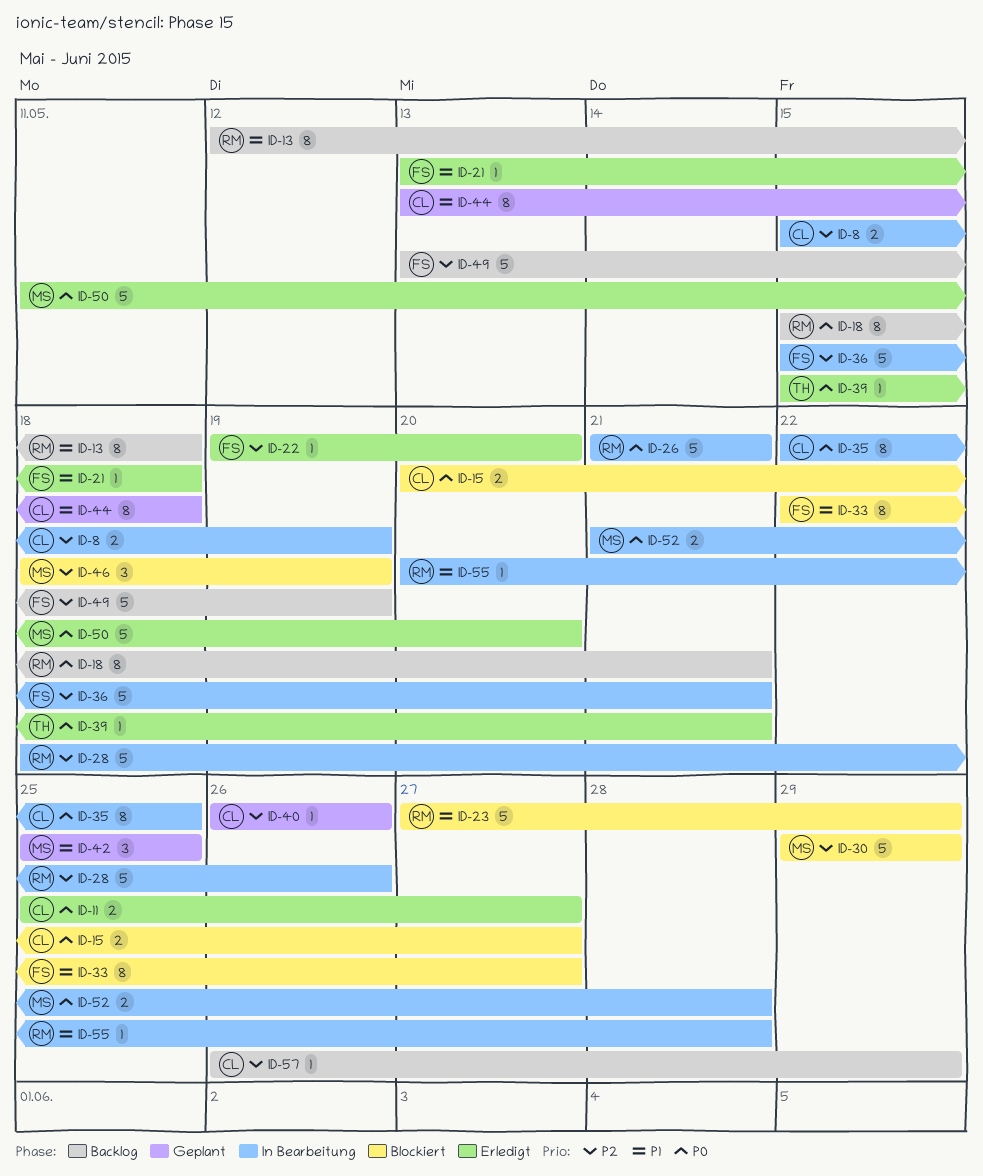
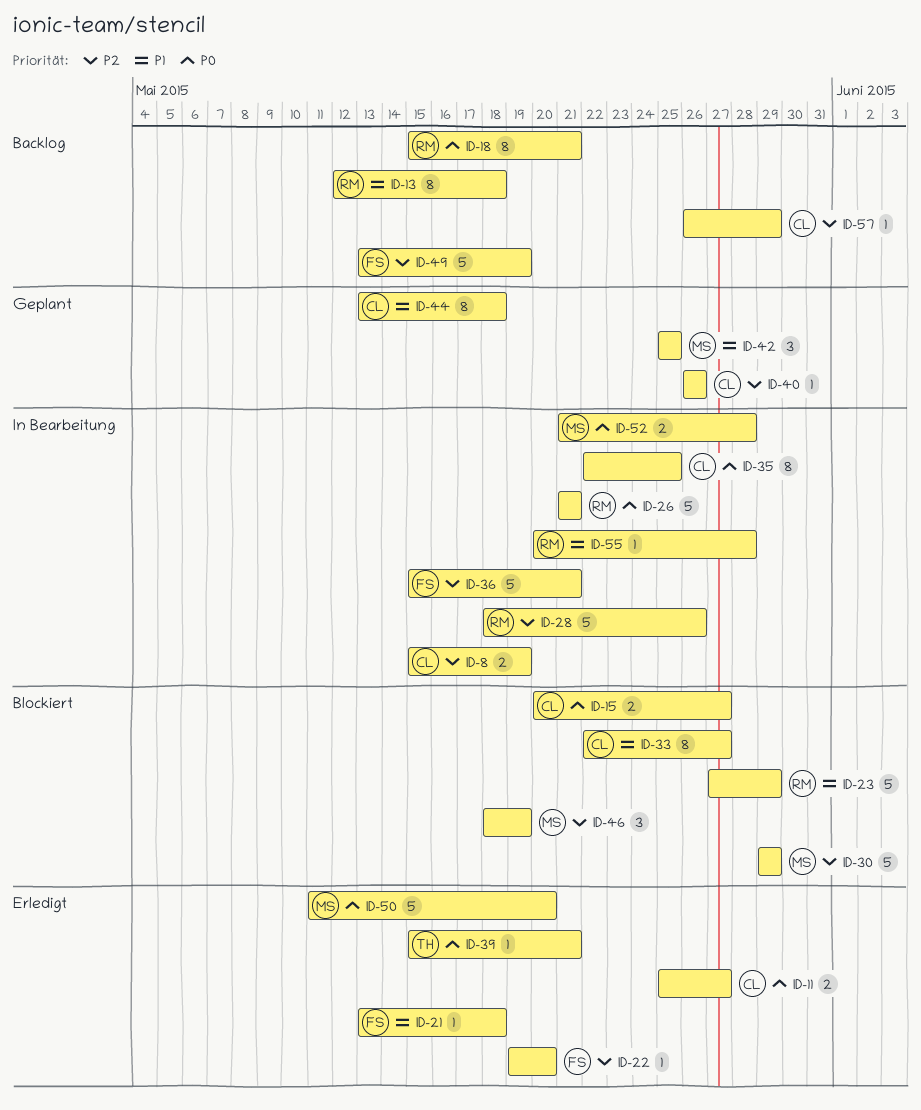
ID-33, owner: FS -> CL

